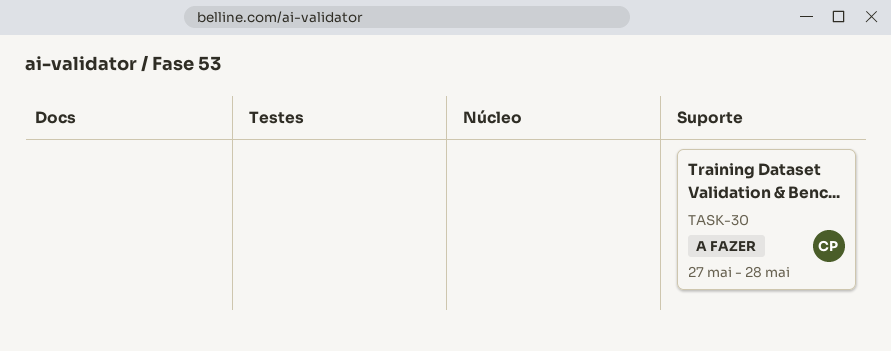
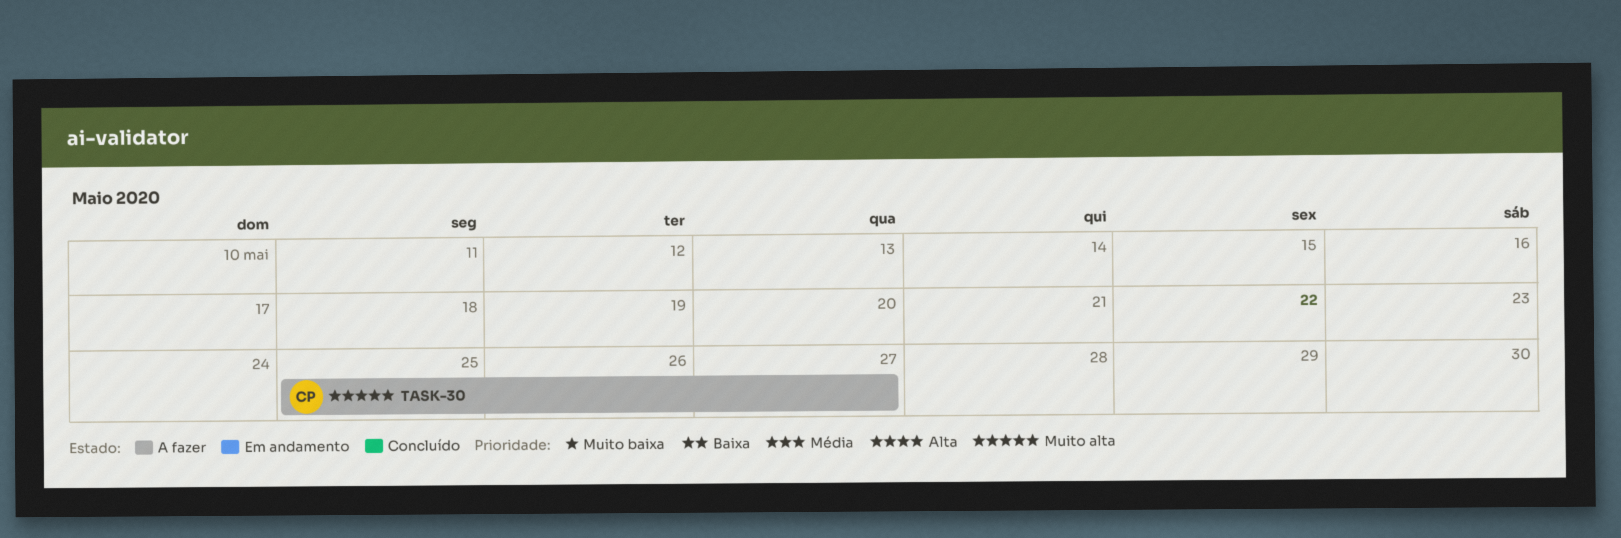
TASK-30, start: May 27 -> May 25
TASK-30, due: May 28 -> May 27

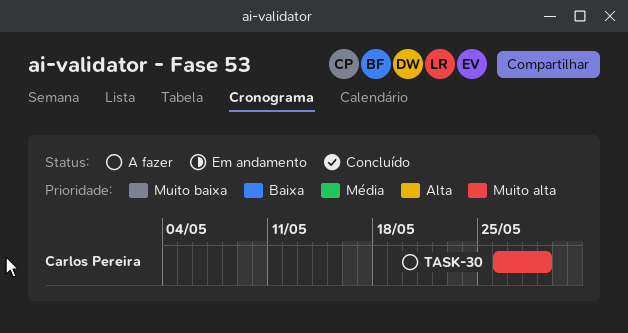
TASK-30, start: May 25 -> May 26
TASK-30, due: May 27 -> May 29

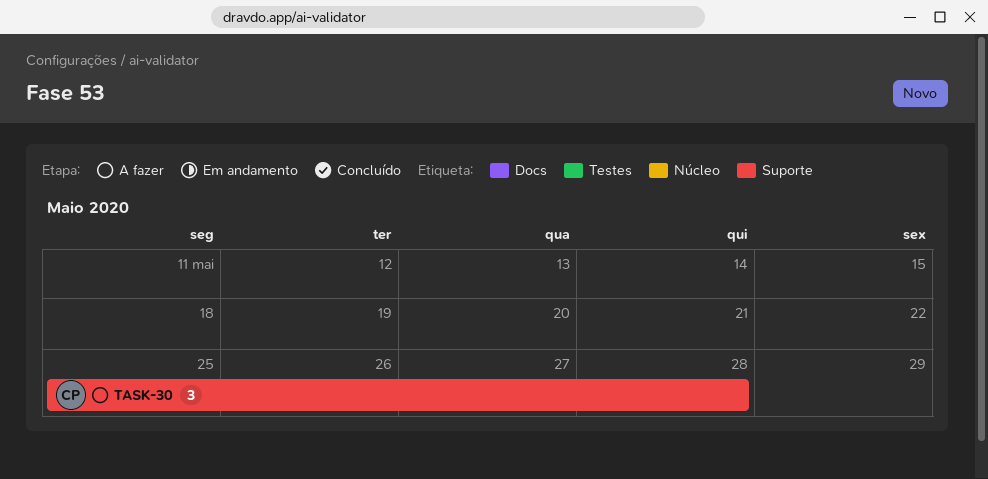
TASK-30, start: May 26 -> May 25
TASK-30, due: May 29 -> May 28

